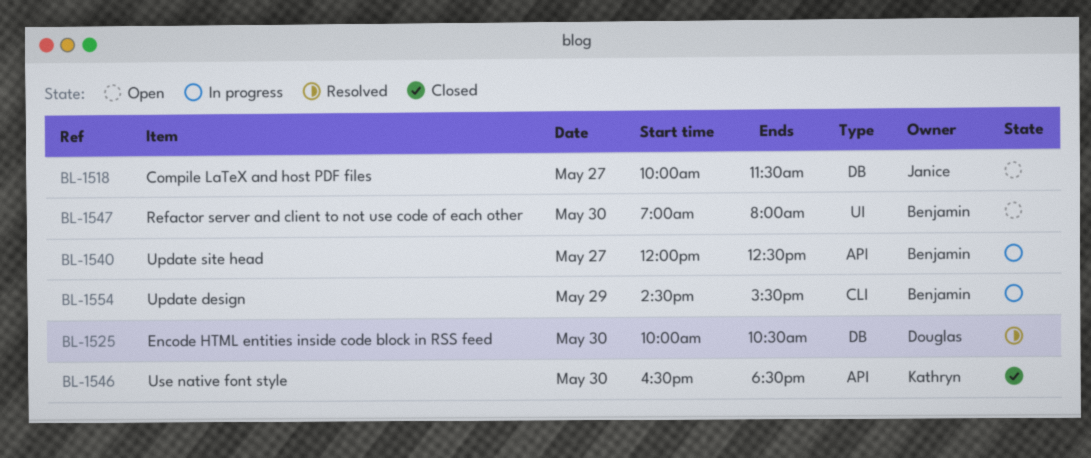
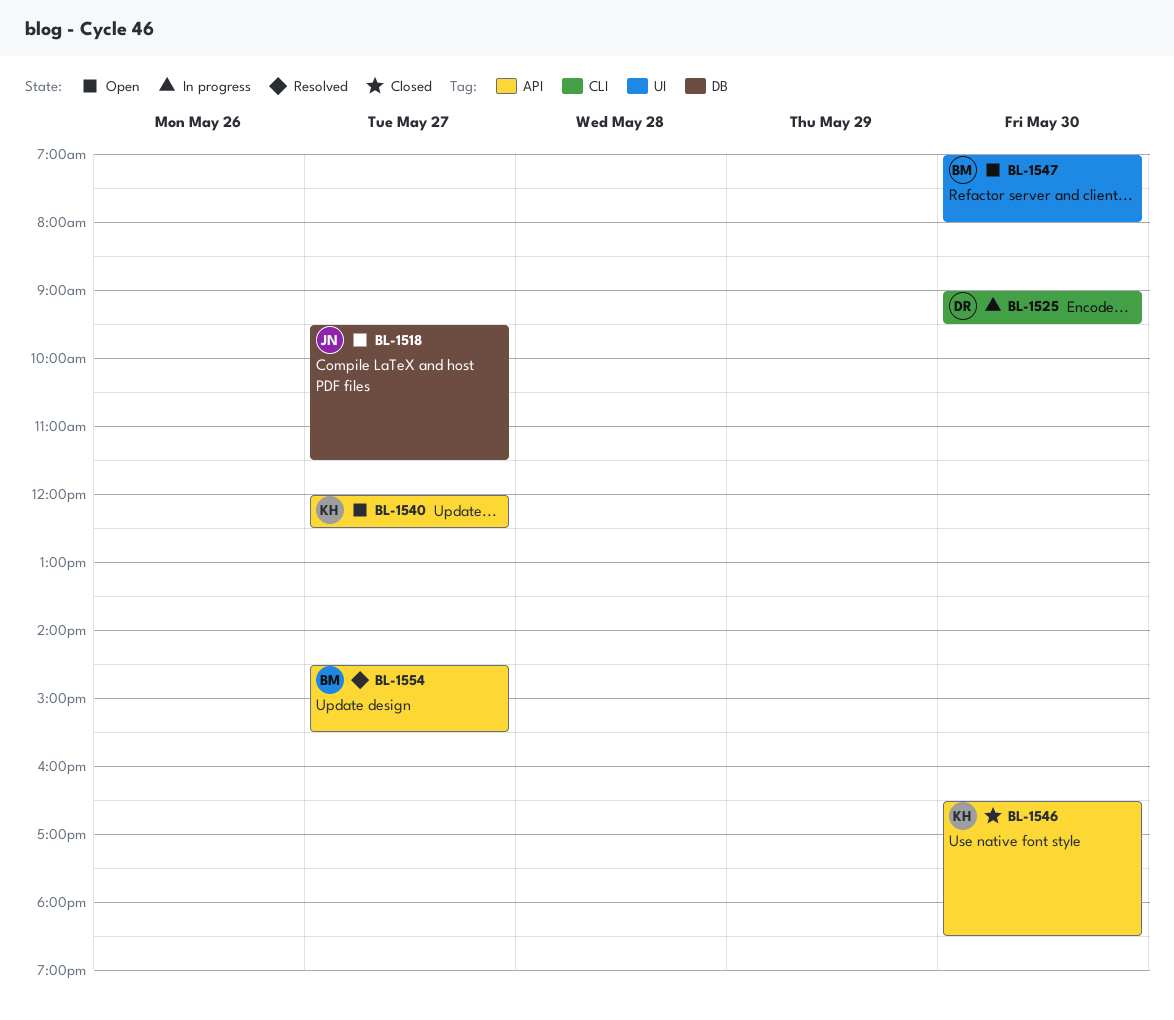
BL-1518, begins: 10:00 -> 09:30
BL-1525, status: Resolved -> In progress
BL-1525, label: DB -> CLI
BL-1525, begins: 10:00 -> 09:00
BL-1525, ends: 10:30 -> 09:30
BL-1540, status: In progress -> Open
BL-1540, owner: Benjamin -> Kathryn
BL-1554, status: In progress -> Resolved
BL-1554, label: CLI -> API
BL-1554, day: May 29 -> May 27

